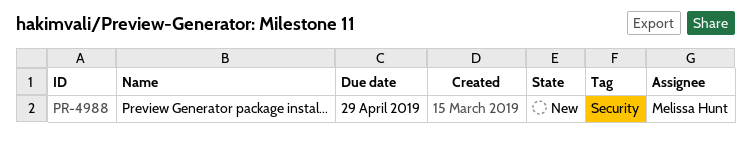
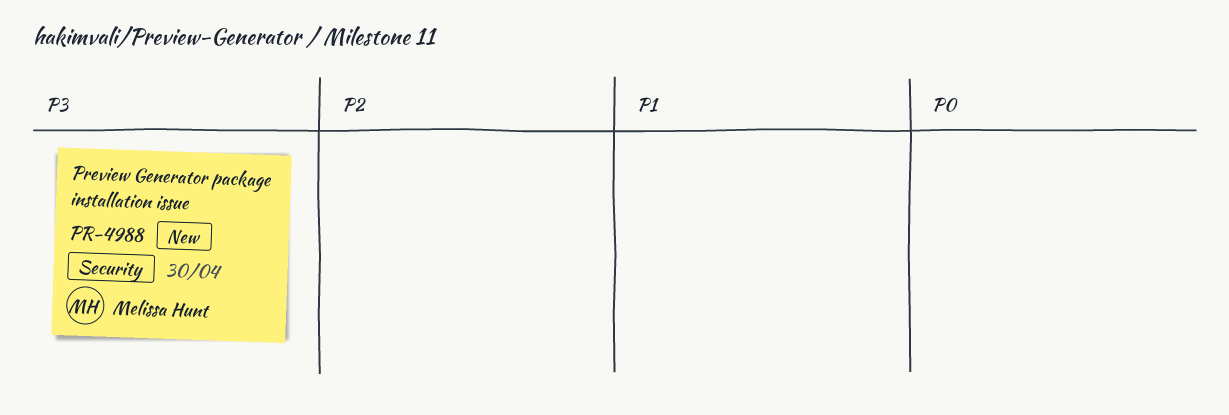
PR-4988, due: Apr 29 -> Apr 30

